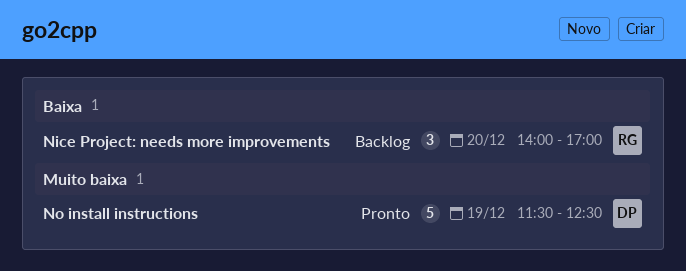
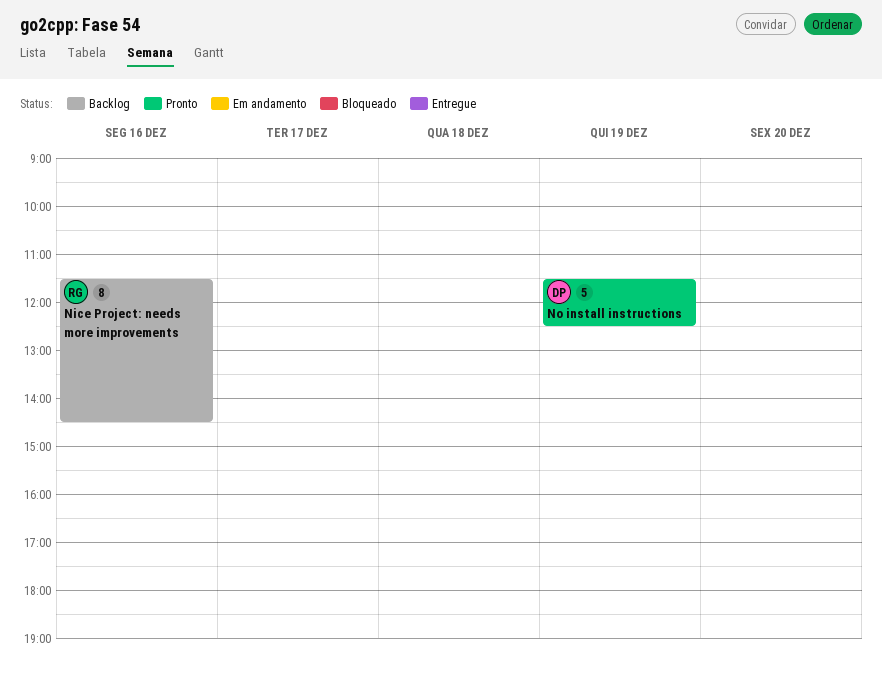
Nice Project: needs more improvements, estimate: 3 -> 8
Nice Project: needs more improvements, day: Dec 20 -> Dec 16
Nice Project: needs more improvements, begins: 14:00 -> 11:30
Nice Project: needs more improvements, ends: 17:00 -> 14:30

